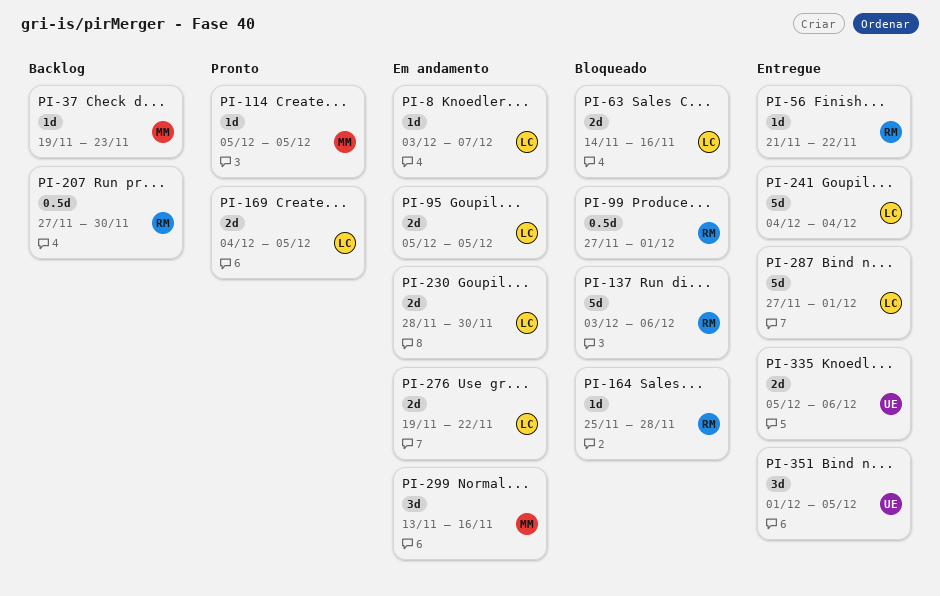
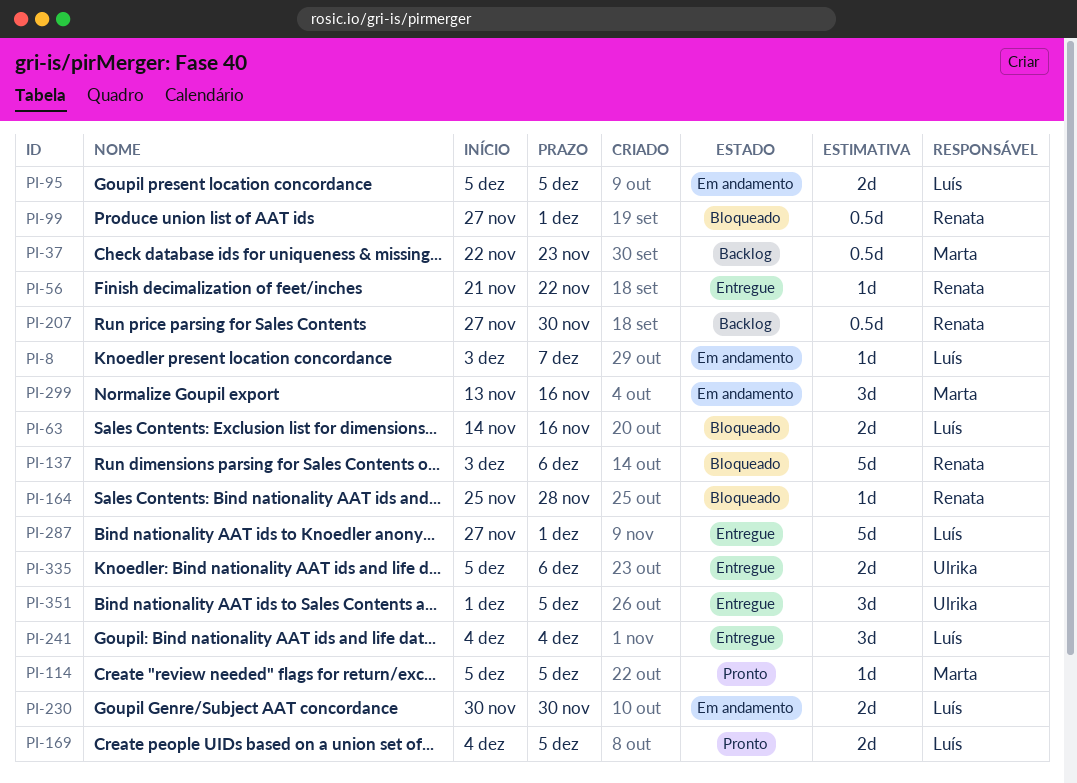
PI-37, estimate: 1d -> 0.5d
PI-37, start: Nov 19 -> Nov 22
PI-230, start: Nov 28 -> Nov 30
PI-241, estimate: 5d -> 3d
PI-276: present -> none

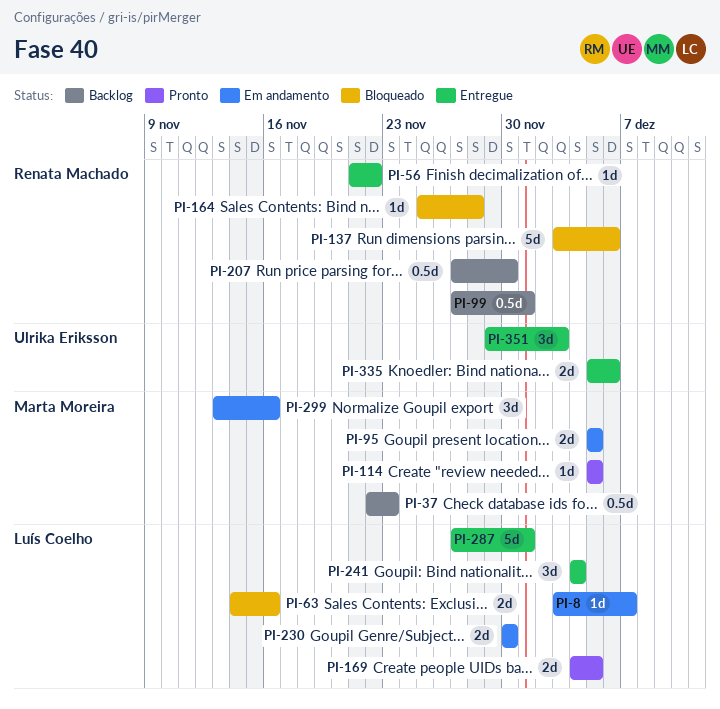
PI-95, owner: Luís Coelho -> Marta Moreira
PI-99, status: Bloqueado -> Backlog
PI-351, start: Dec 1 -> Nov 29
PI-351, due: Dec 5 -> Dec 3

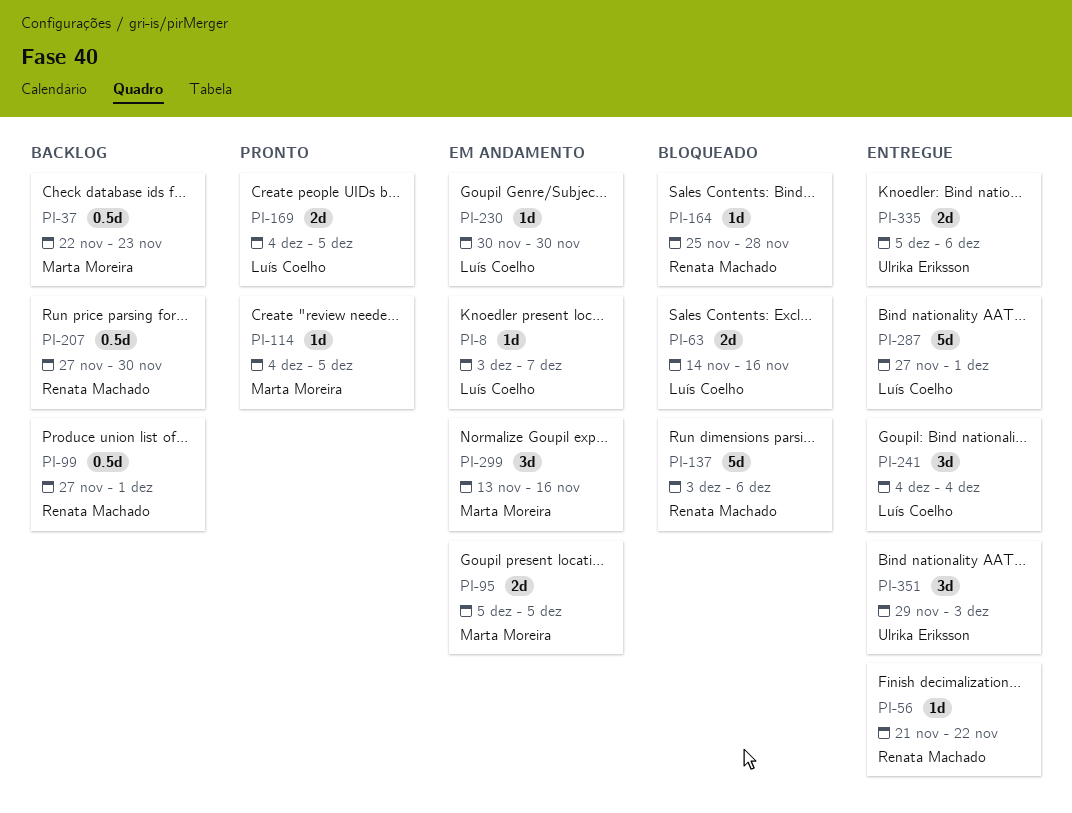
PI-114, start: Dec 5 -> Dec 4
PI-230, estimate: 2d -> 1d

